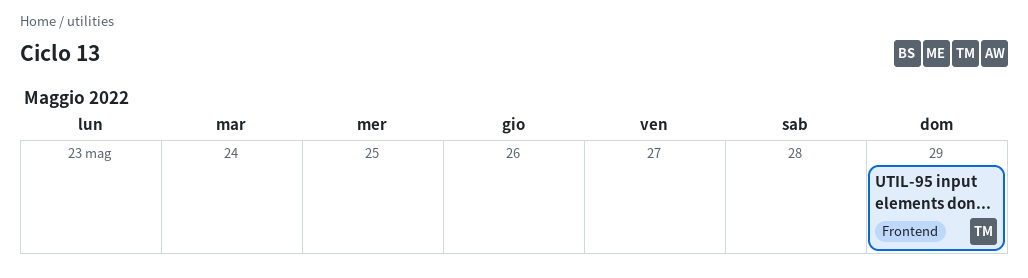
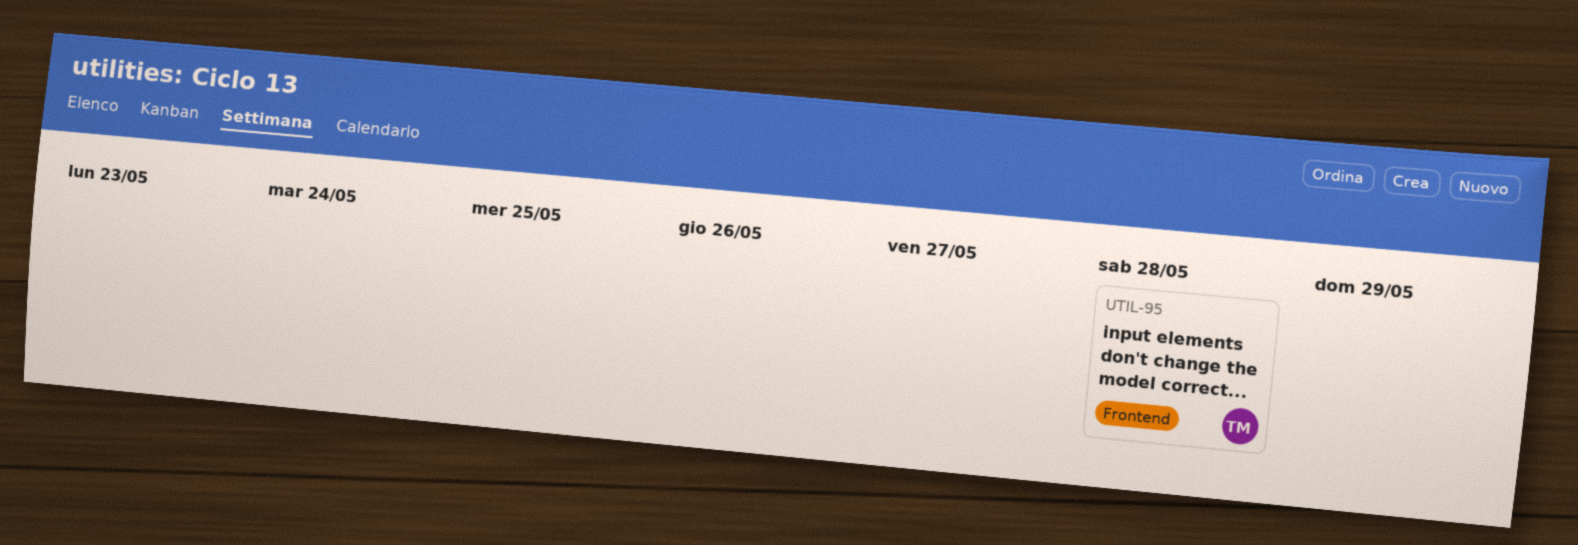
UTIL-95, due: May 29 -> May 28

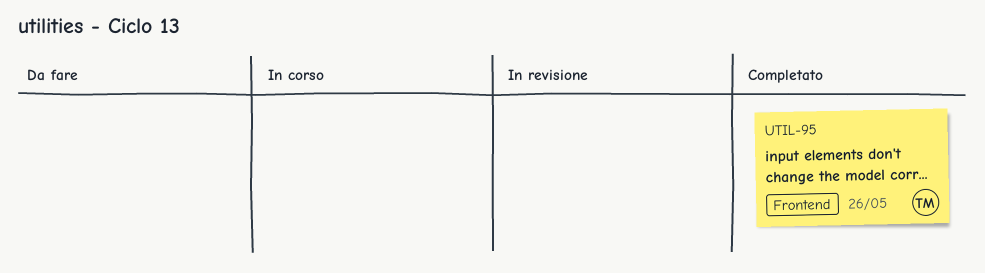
UTIL-95, due: May 28 -> May 26

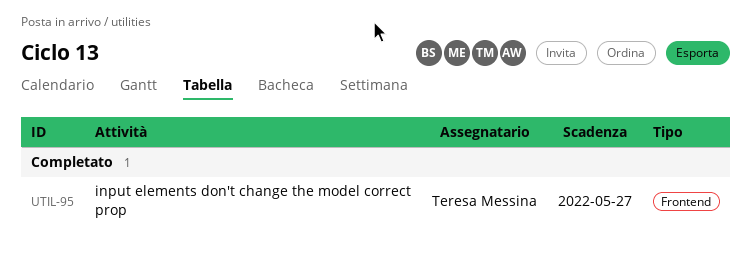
UTIL-95, due: May 26 -> May 27

